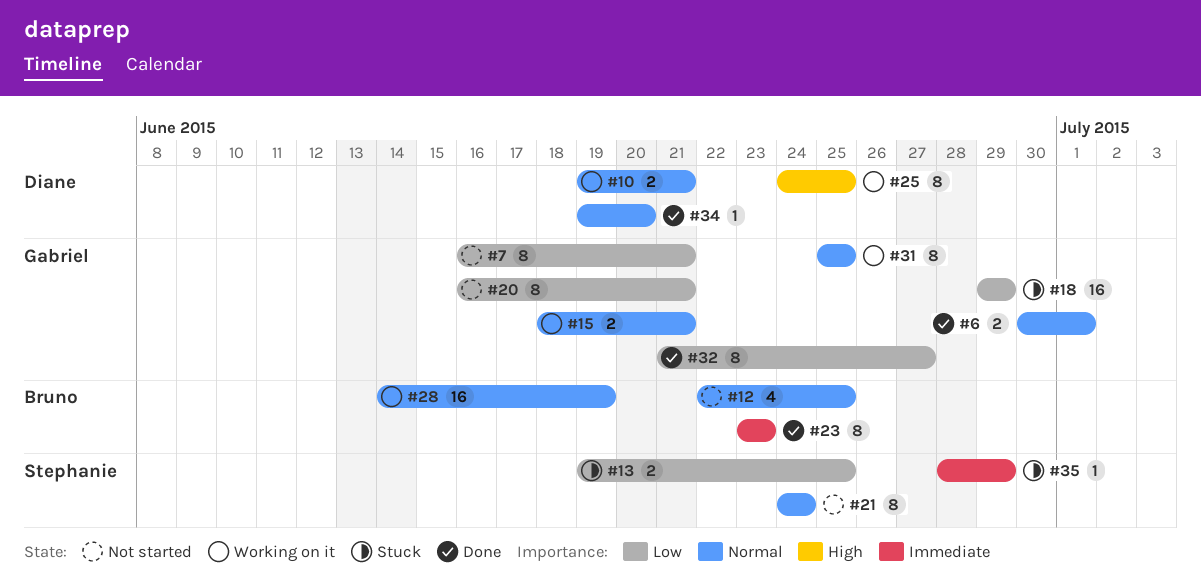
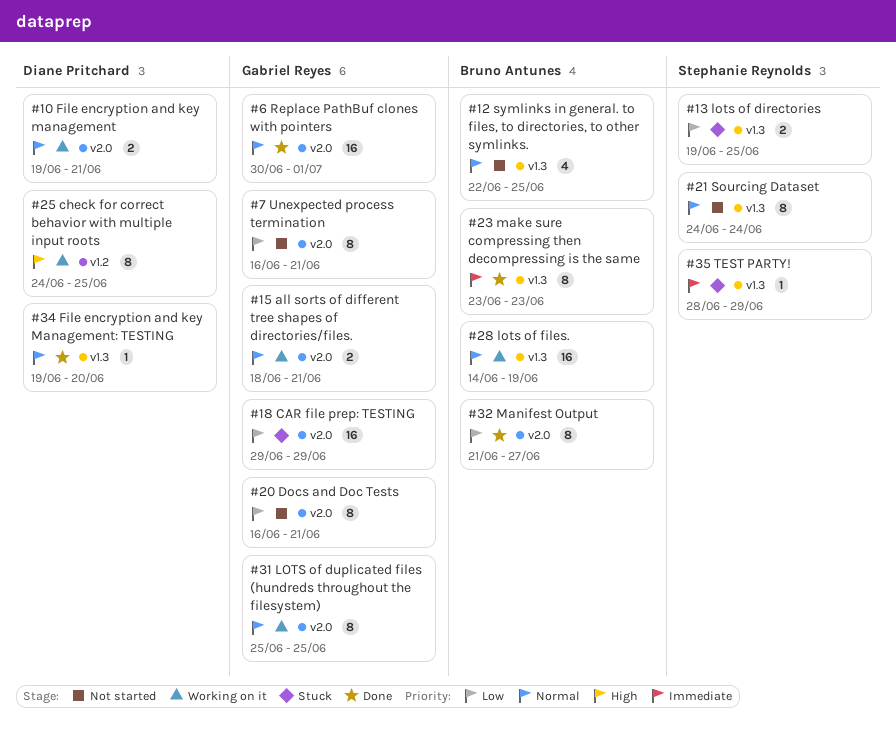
#6, estimate: 2 -> 16
#32, owner: Gabriel Reyes -> Bruno Antunes

